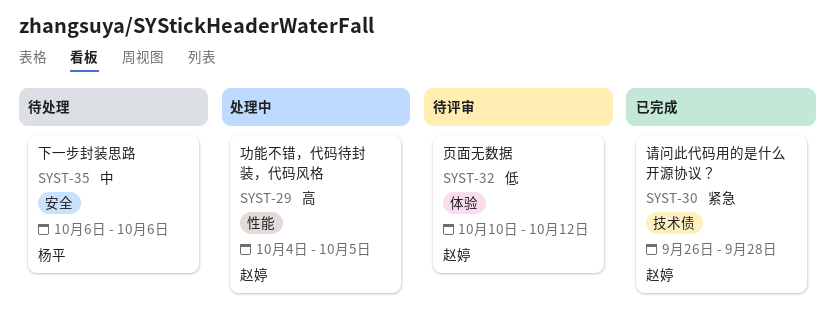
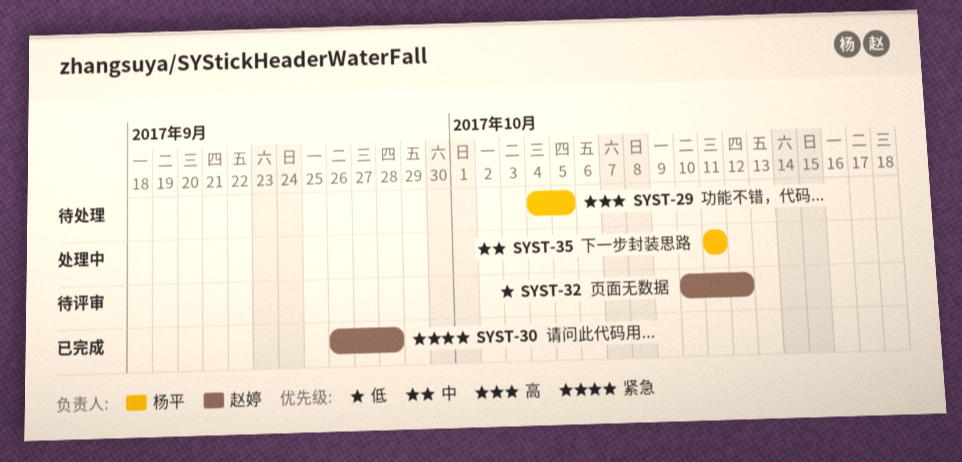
SYST-29, status: 处理中 -> 待处理
SYST-29, owner: 赵婷 -> 杨平
SYST-35, status: 待处理 -> 处理中
SYST-35, start: Oct 6 -> Oct 11
SYST-35, due: Oct 6 -> Oct 11

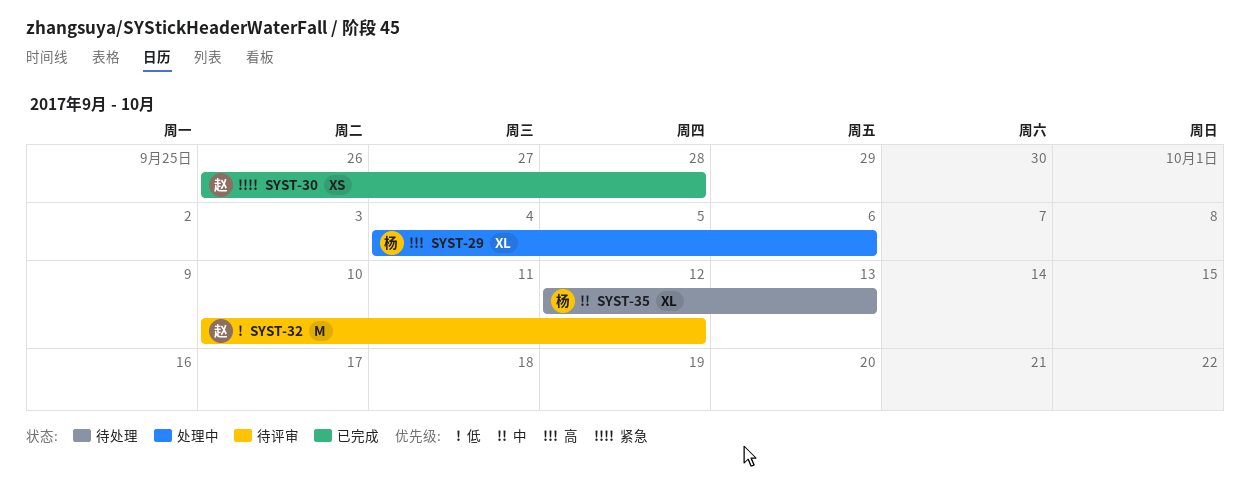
SYST-29, status: 待处理 -> 处理中
SYST-29, due: Oct 5 -> Oct 6
SYST-35, status: 处理中 -> 待处理
SYST-35, start: Oct 11 -> Oct 12
SYST-35, due: Oct 11 -> Oct 13

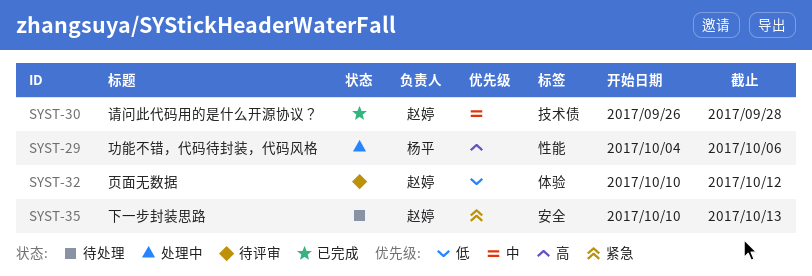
SYST-30, priority: 紧急 -> 中
SYST-35, owner: 杨平 -> 赵婷
SYST-35, priority: 中 -> 紧急
SYST-35, start: Oct 12 -> Oct 10

